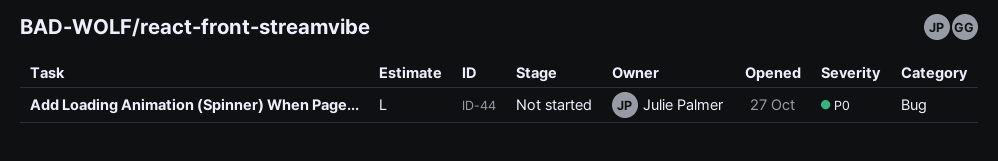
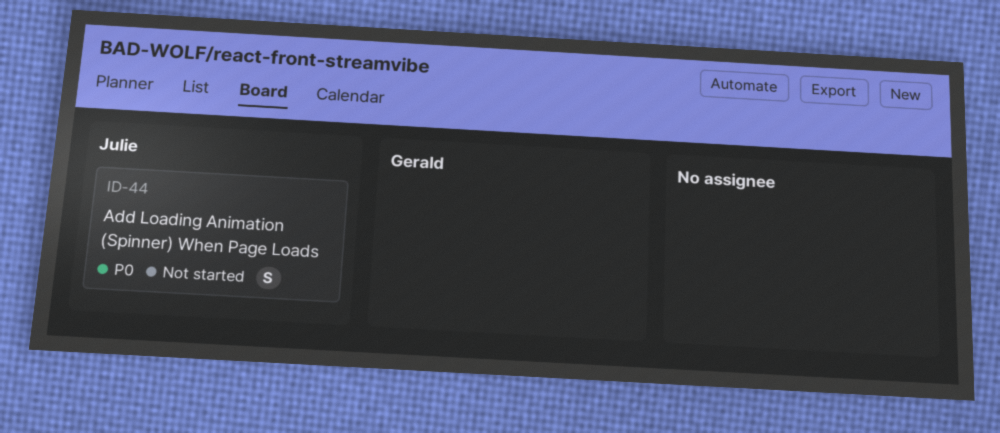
ID-44, estimate: L -> S

